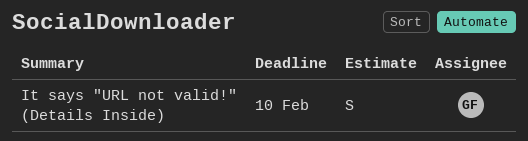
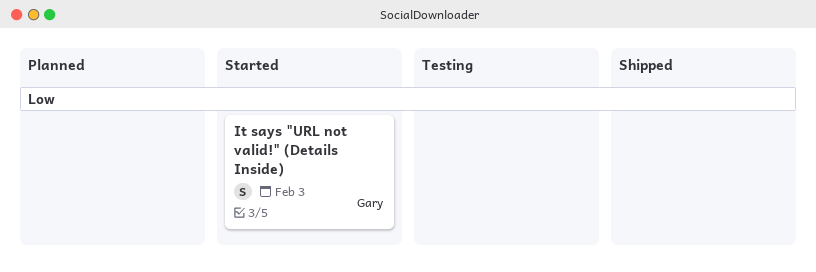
It says "URL not valid!" (Details Inside), due: Feb 10 -> Feb 3

